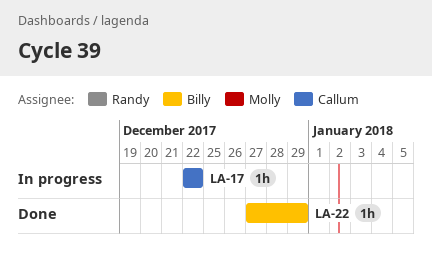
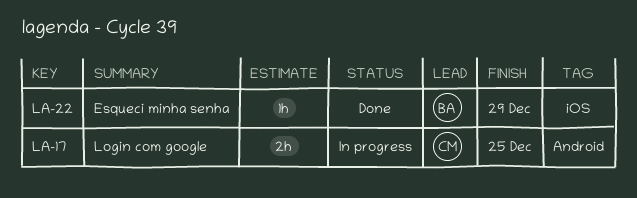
LA-17, estimate: 1h -> 2h
LA-17, due: Dec 22 -> Dec 25

